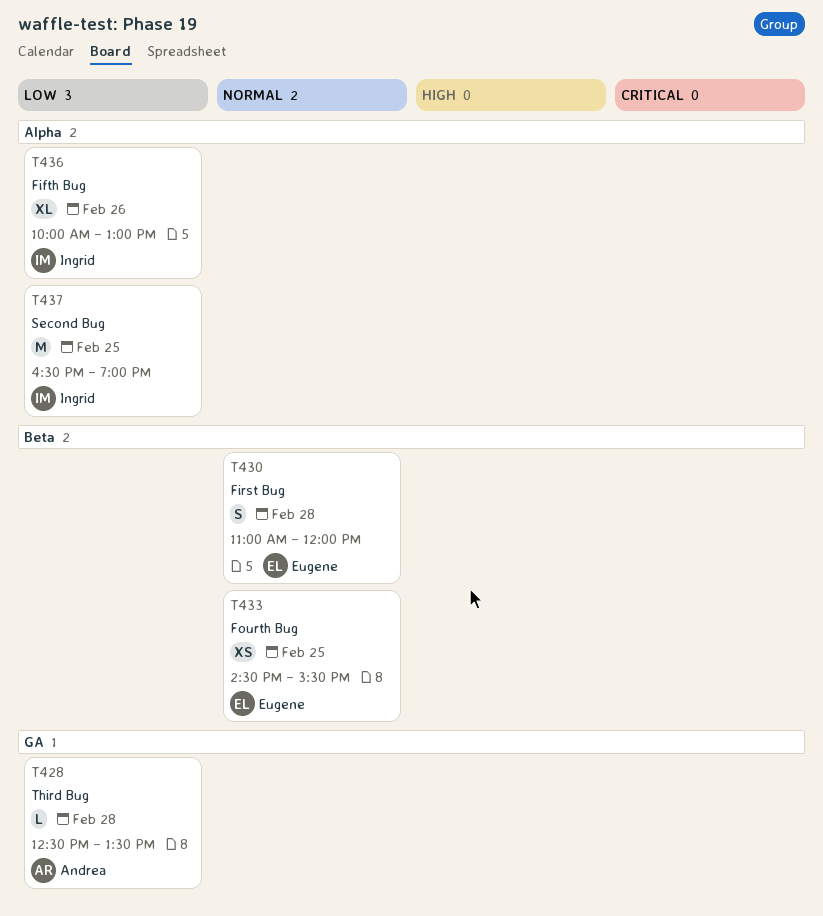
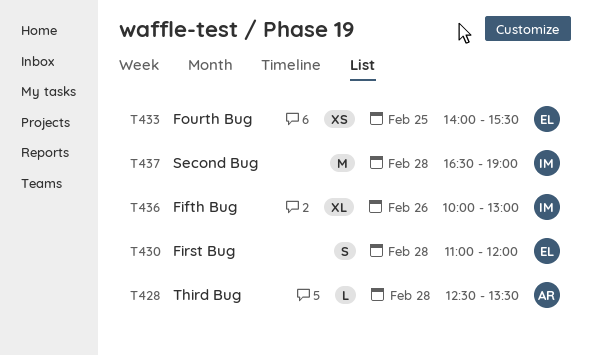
T433, begins: 14:30 -> 14:00
T437, day: Feb 25 -> Feb 28

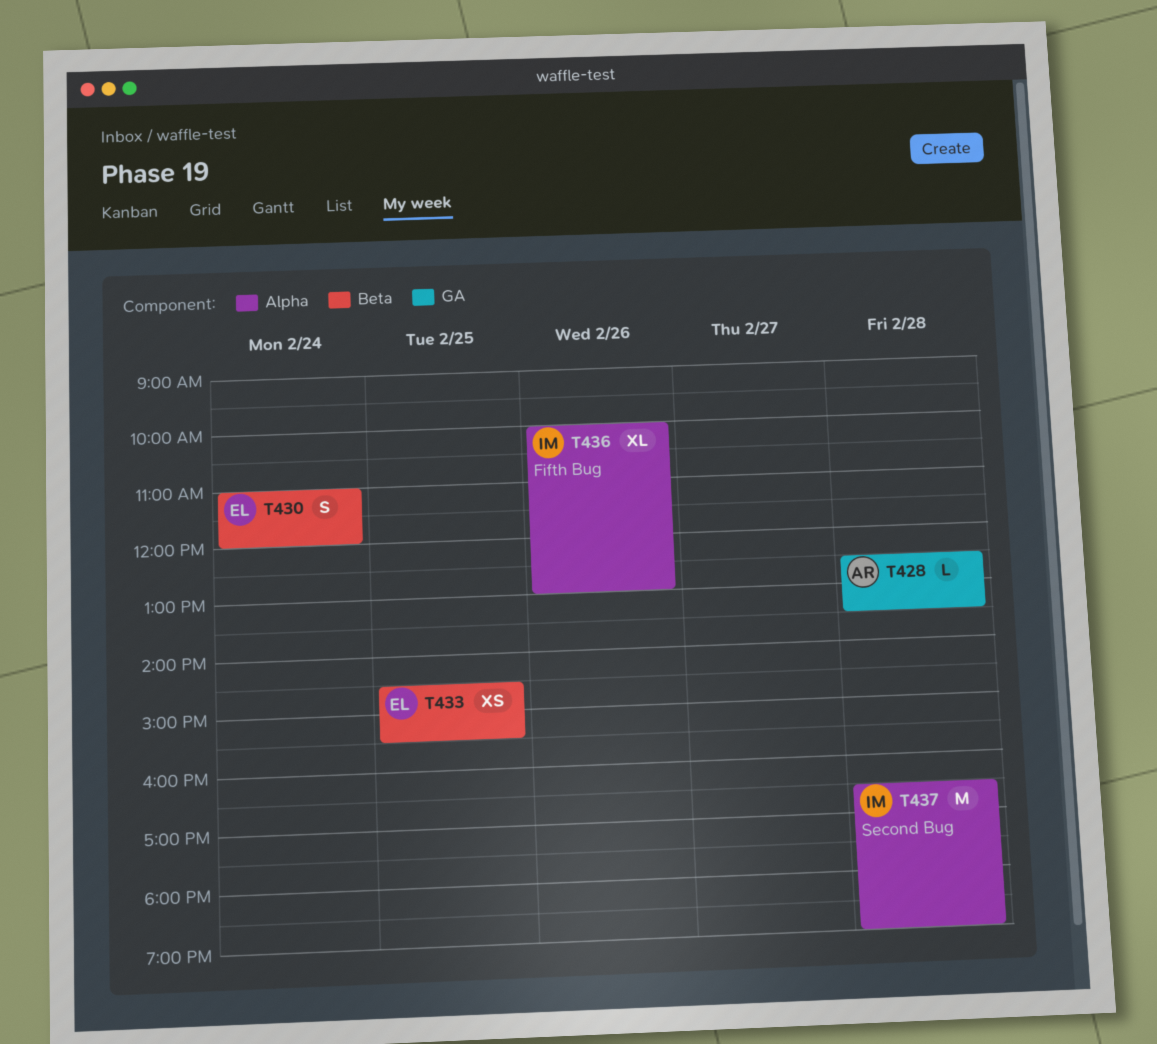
T430, day: Feb 28 -> Feb 24
T433, begins: 14:00 -> 14:30

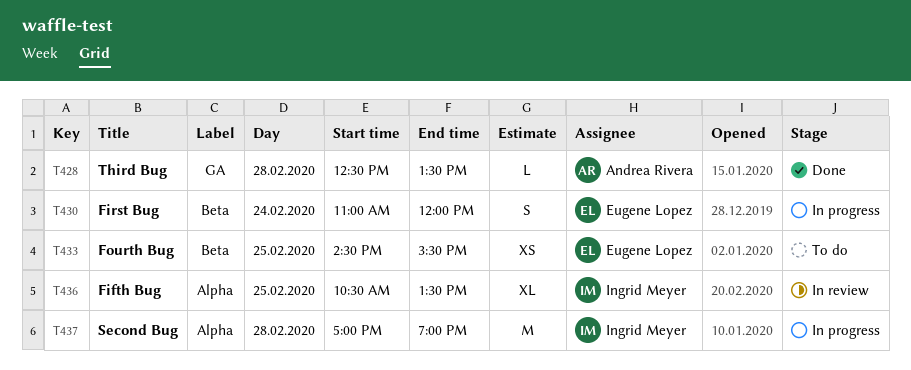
T436, day: Feb 26 -> Feb 25
T436, begins: 10:00 -> 10:30
T436, ends: 13:00 -> 13:30
T437, begins: 16:30 -> 17:00

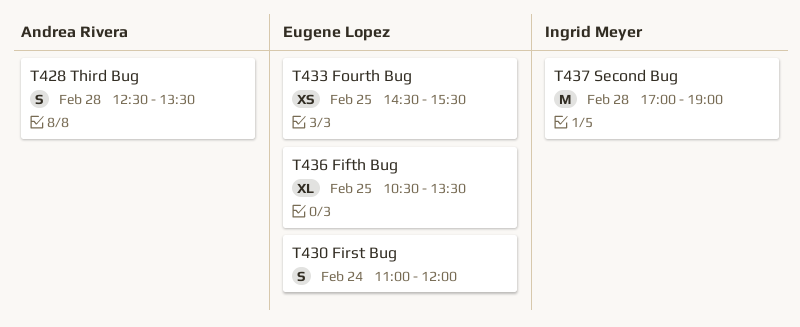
T428, estimate: L -> S
T436, owner: Ingrid Meyer -> Eugene Lopez

